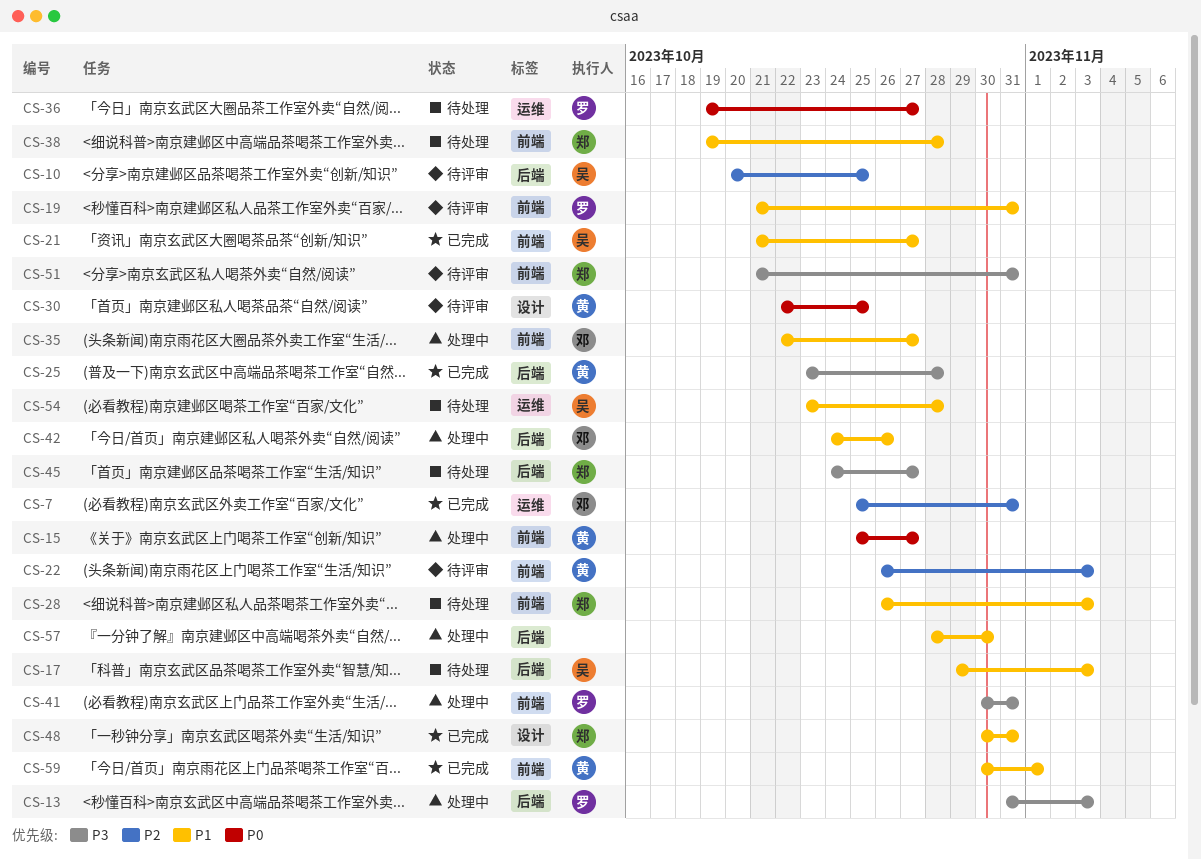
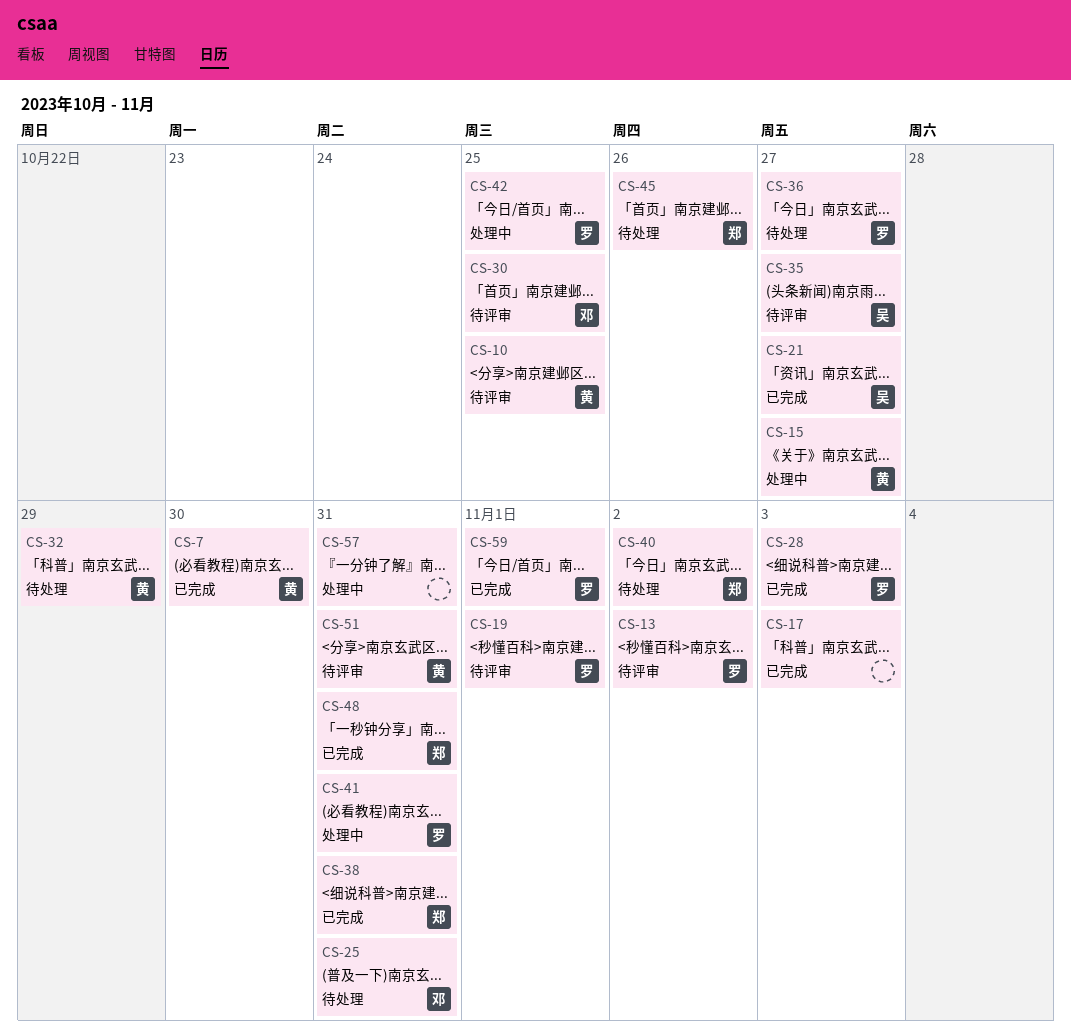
CS-7, owner: 邓 -> 黄
CS-7, due: Oct 31 -> Oct 30
CS-10, owner: 吴 -> 黄
CS-13, status: 处理中 -> 待评审
CS-13, due: Nov 3 -> Nov 2
CS-17, status: 待处理 -> 已完成
CS-17, owner: 吴 -> none
CS-19, due: Oct 31 -> Nov 1
CS-22: present -> none
CS-25, status: 已完成 -> 待处理
CS-25, owner: 黄 -> 邓
CS-25, due: Oct 28 -> Oct 31
CS-28, status: 待处理 -> 已完成
CS-28, owner: 郑 -> 罗
CS-30, owner: 黄 -> 邓
CS-32: none -> present
CS-35, status: 处理中 -> 待评审
CS-35, owner: 邓 -> 吴
CS-38, status: 待处理 -> 已完成
CS-38, due: Oct 28 -> Oct 31
CS-40: none -> present
CS-42, owner: 邓 -> 罗
CS-42, due: Oct 26 -> Oct 25
CS-45, due: Oct 27 -> Oct 26
CS-51, owner: 郑 -> 黄
CS-54: present -> none
CS-57, due: Oct 30 -> Oct 31
CS-59, owner: 黄 -> 罗

